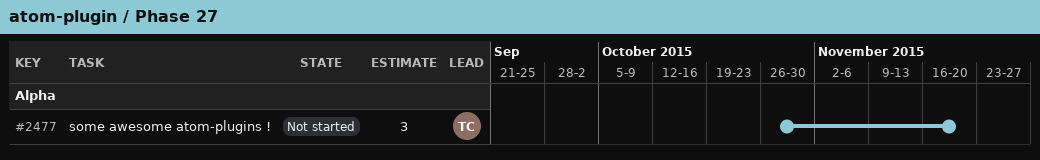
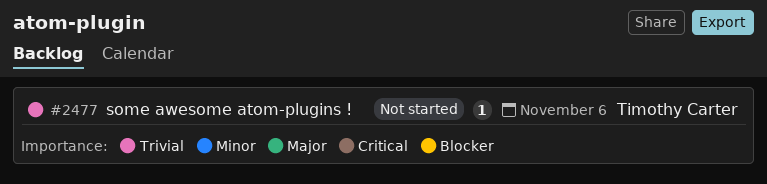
#2477, estimate: 3 -> 1
#2477, due: Nov 20 -> Nov 6

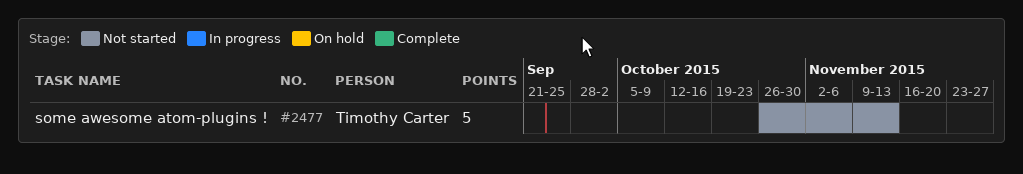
#2477, estimate: 1 -> 5
#2477, due: Nov 6 -> Nov 13

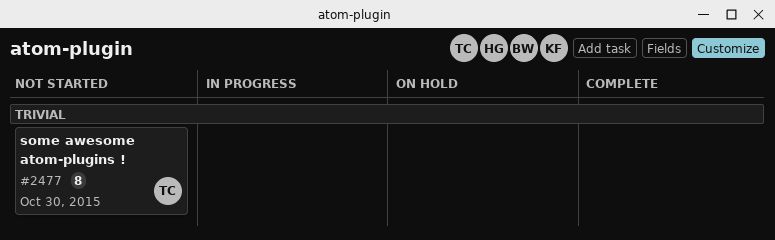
#2477, estimate: 5 -> 8
#2477, due: Nov 13 -> Oct 30

